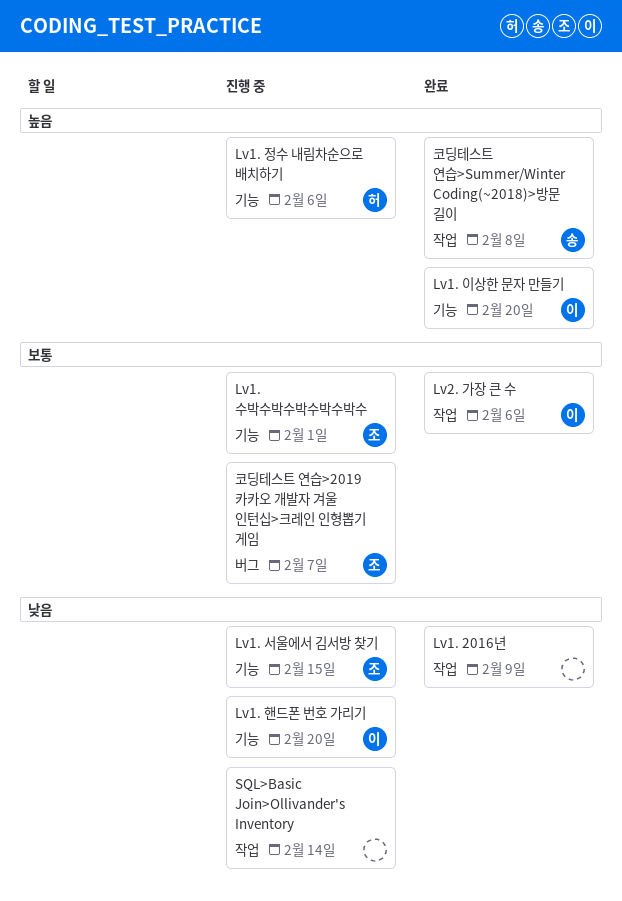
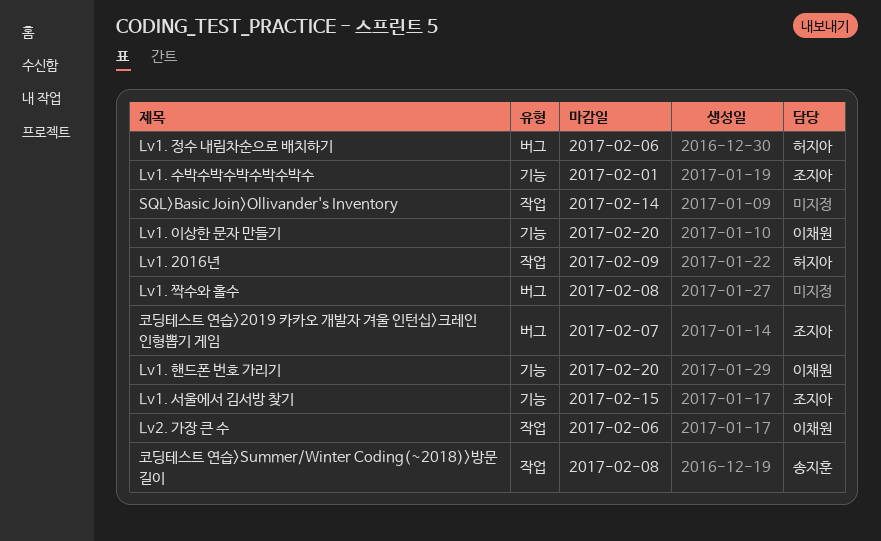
Lv1. 2016년, owner: none -> 허지아
Lv1. 정수 내림차순으로 배치하기, label: 기능 -> 버그
Lv1. 짝수와 홀수: none -> present

